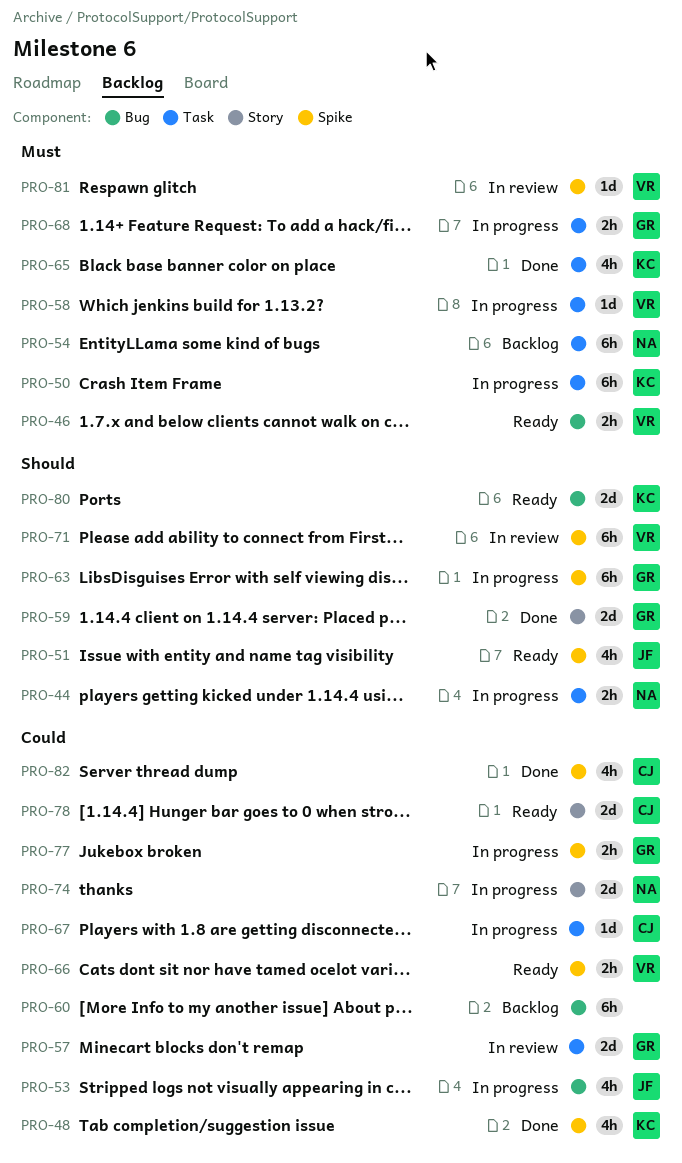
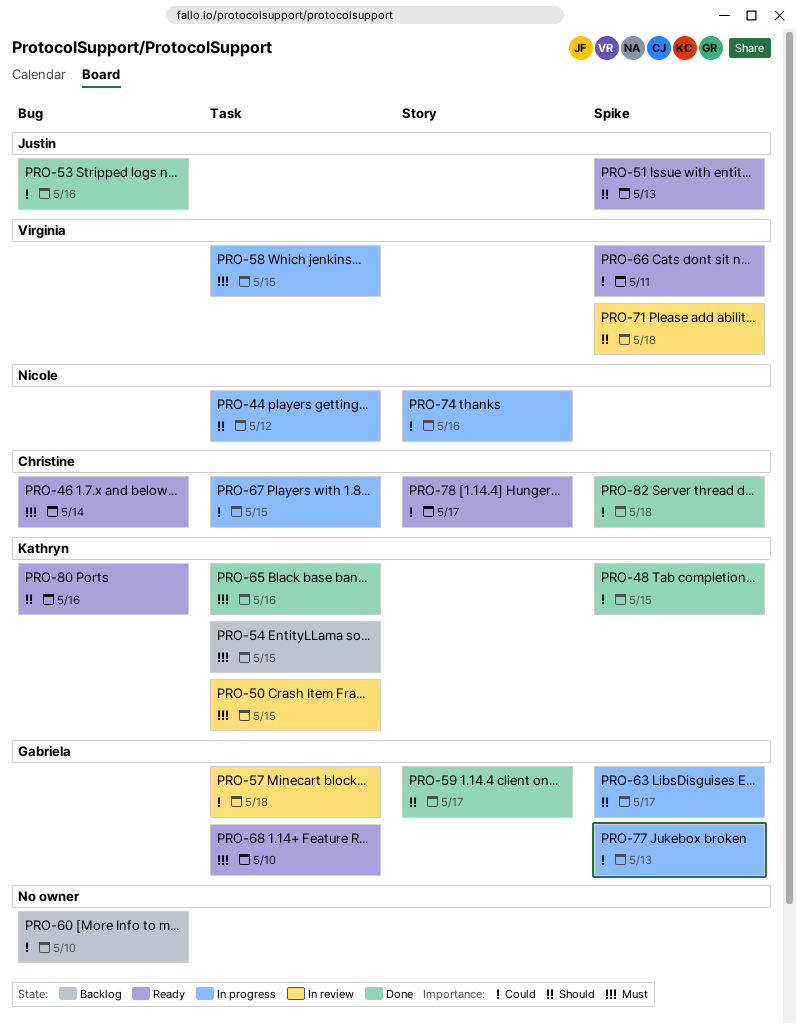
PRO-46, owner: Virginia -> Christine
PRO-50, status: In progress -> In review
PRO-53, status: In progress -> Done
PRO-54, owner: Nicole -> Kathryn
PRO-68, status: In progress -> Ready
PRO-81: present -> none

